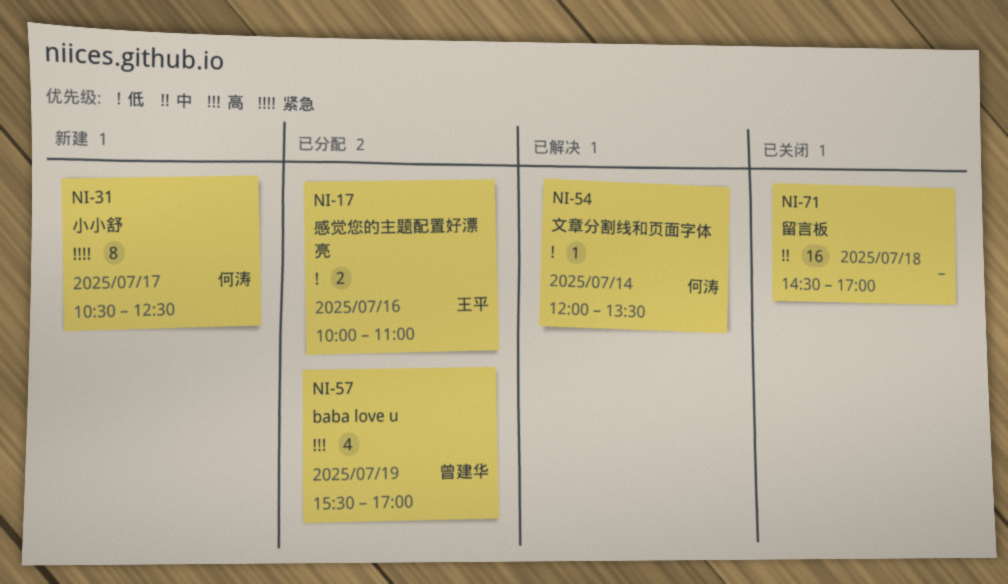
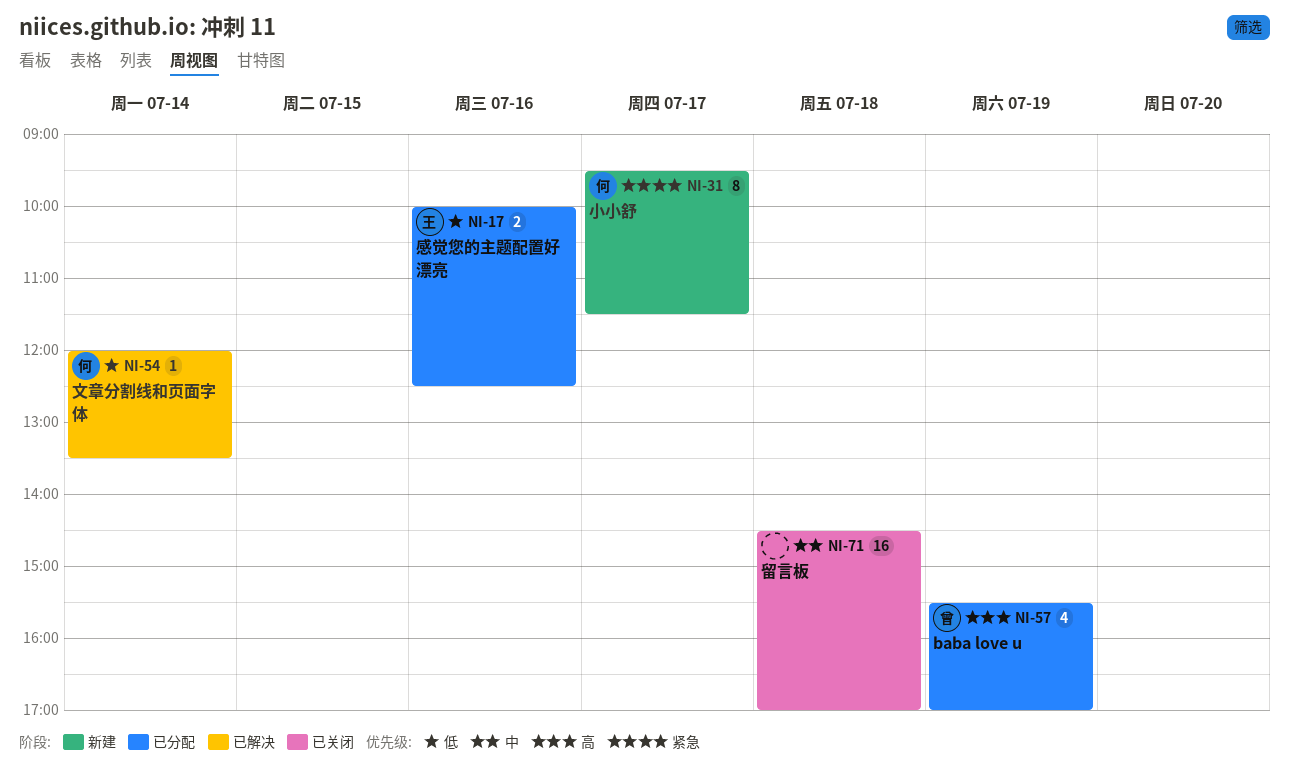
NI-17, ends: 11:00 -> 12:30
NI-31, begins: 10:30 -> 09:30
NI-31, ends: 12:30 -> 11:30

